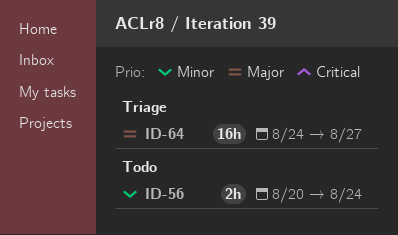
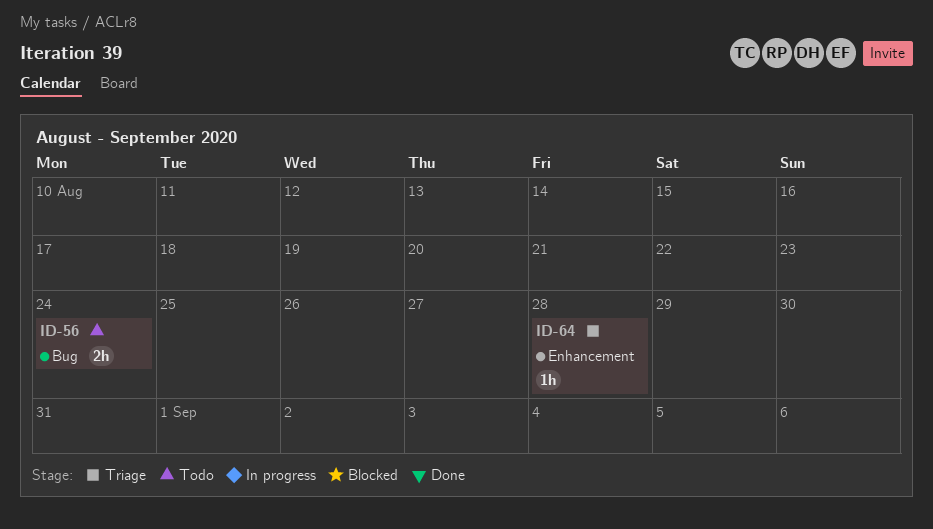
ID-64, estimate: 16h -> 1h
ID-64, due: Aug 27 -> Aug 28

